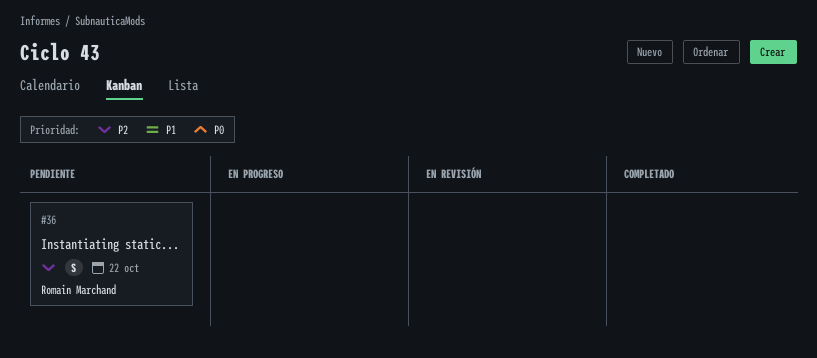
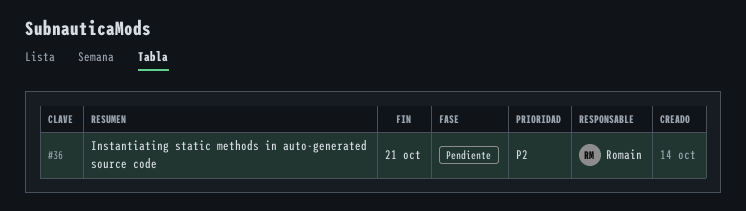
#36, due: Oct 22 -> Oct 21

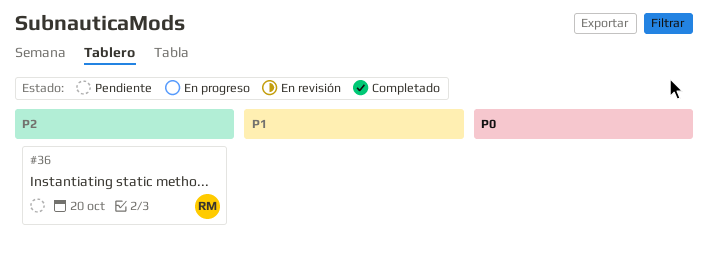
#36, due: Oct 21 -> Oct 20

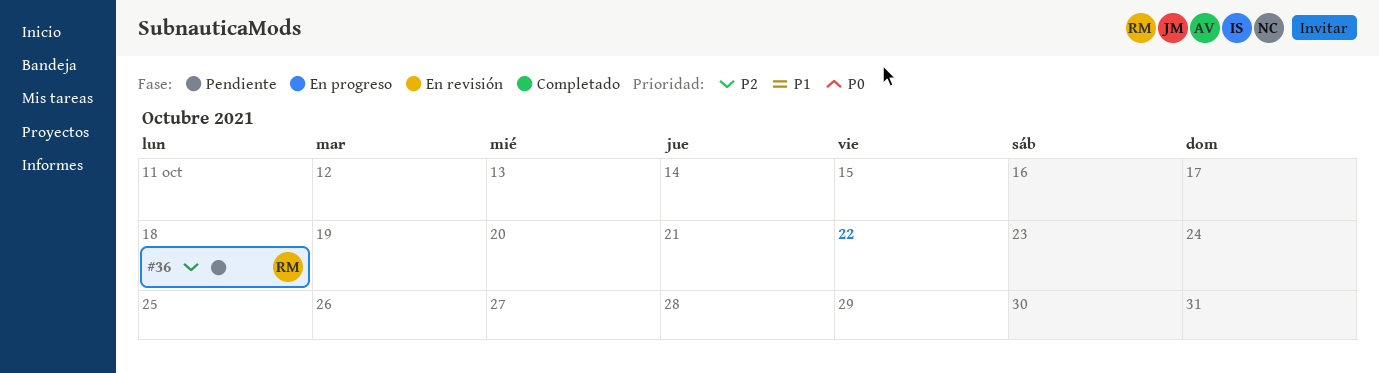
#36, due: Oct 20 -> Oct 18

